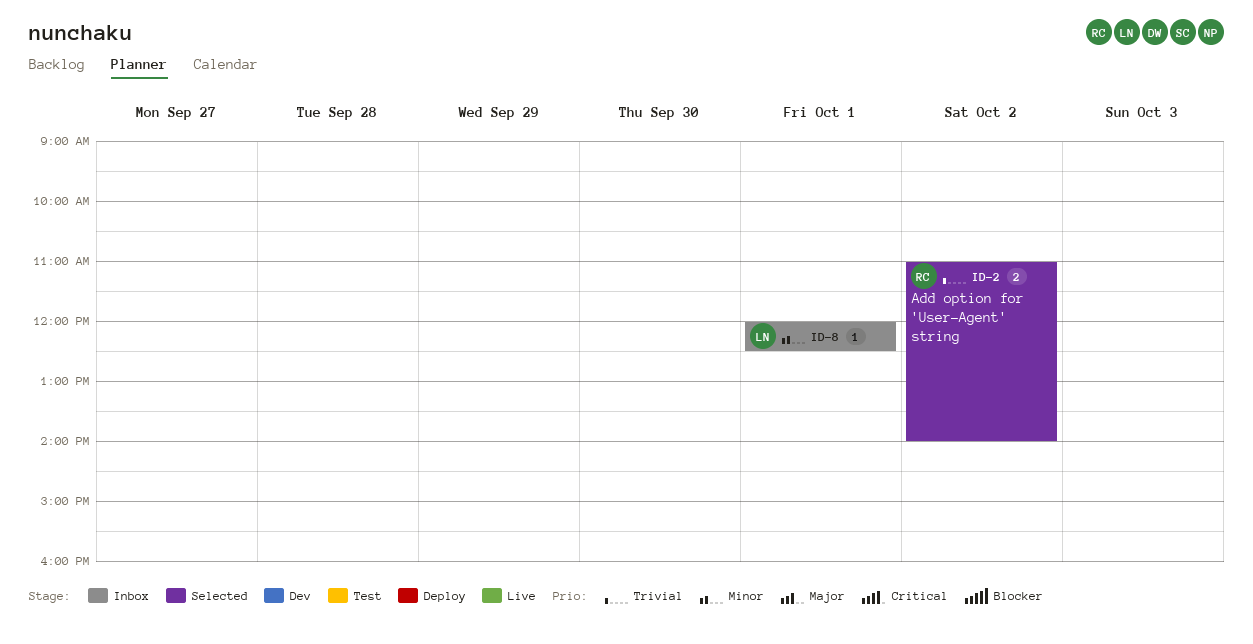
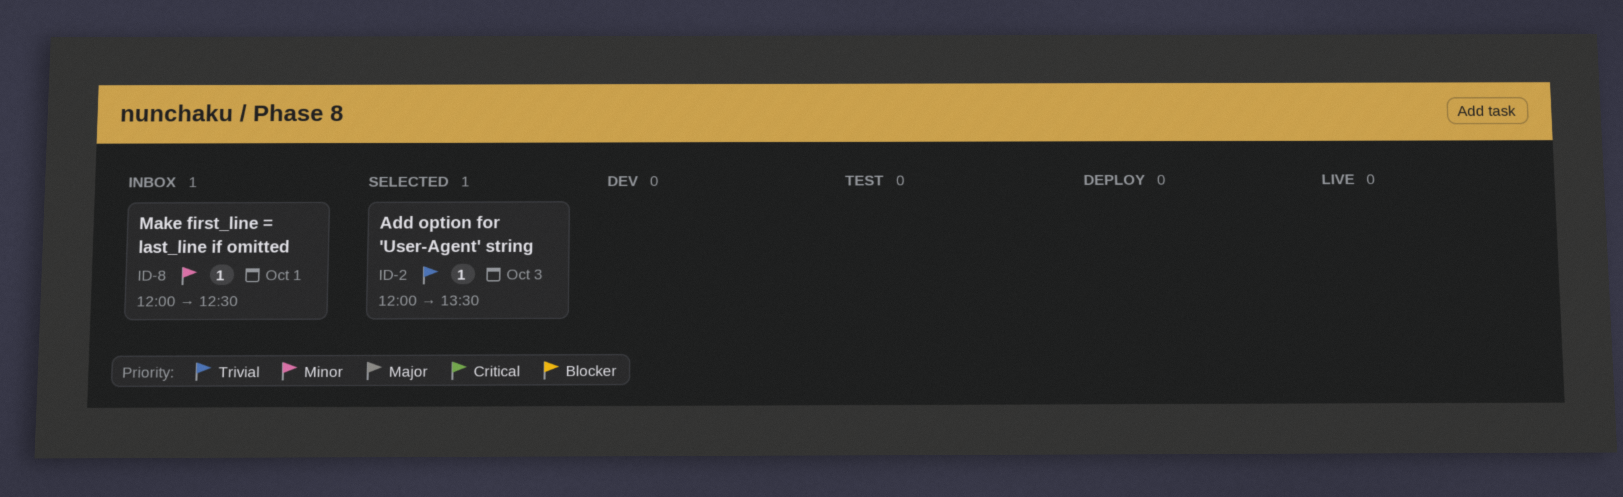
ID-2, estimate: 2 -> 1
ID-2, day: Oct 2 -> Oct 3
ID-2, begins: 11:00 -> 12:00
ID-2, ends: 14:00 -> 13:30

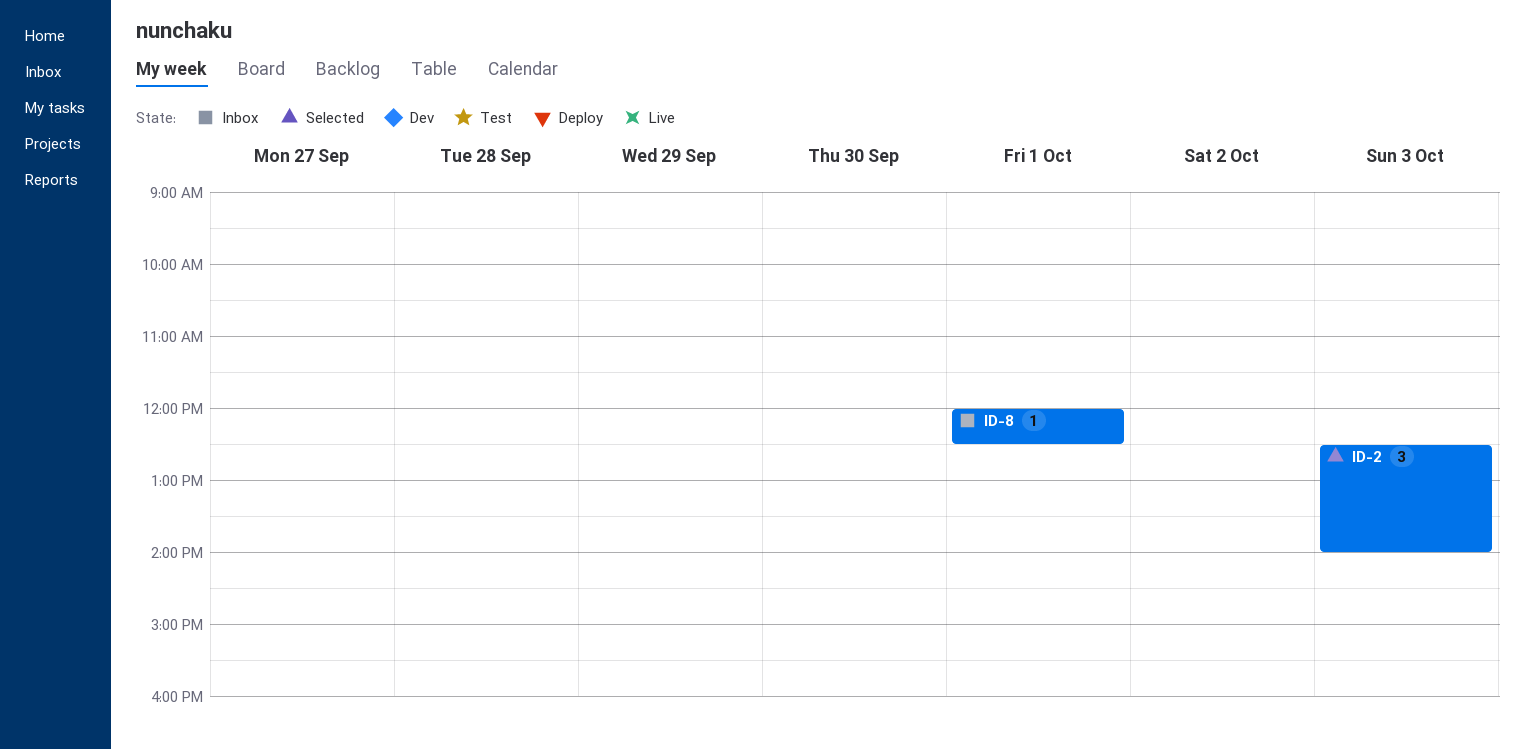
ID-2, estimate: 1 -> 3
ID-2, begins: 12:00 -> 12:30
ID-2, ends: 13:30 -> 14:00

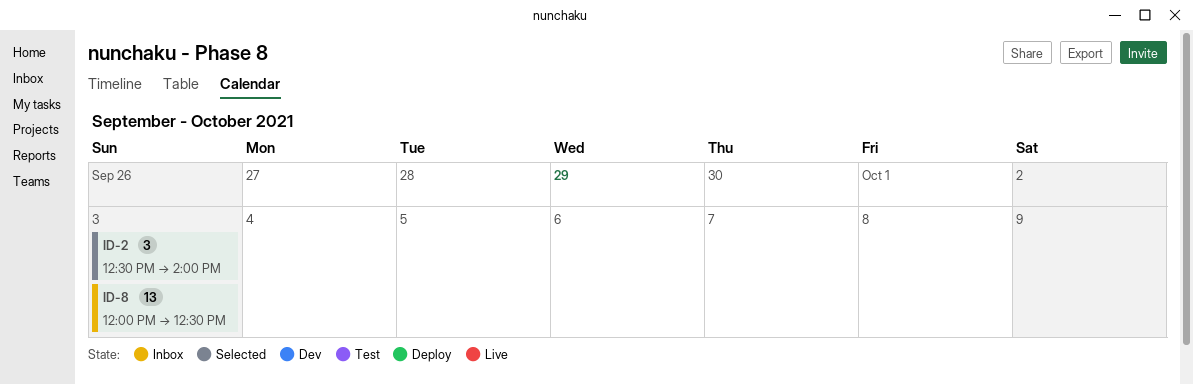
ID-8, estimate: 1 -> 13
ID-8, day: Oct 1 -> Oct 3

